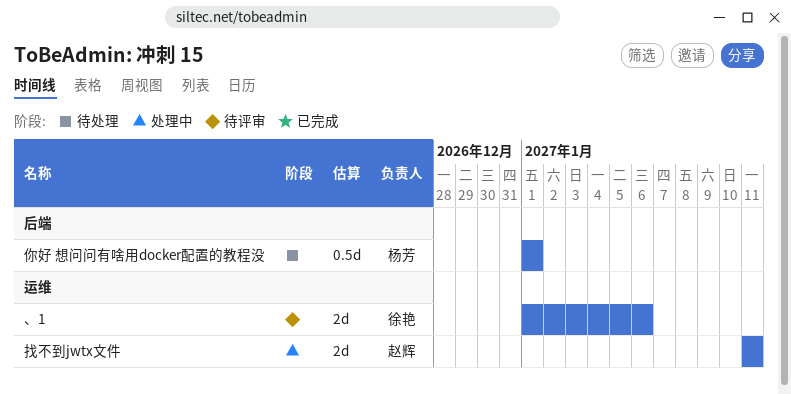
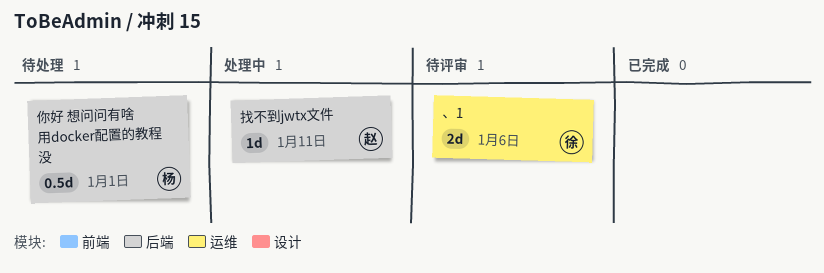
找不到jwtx文件, label: 运维 -> 后端
找不到jwtx文件, estimate: 2d -> 1d

